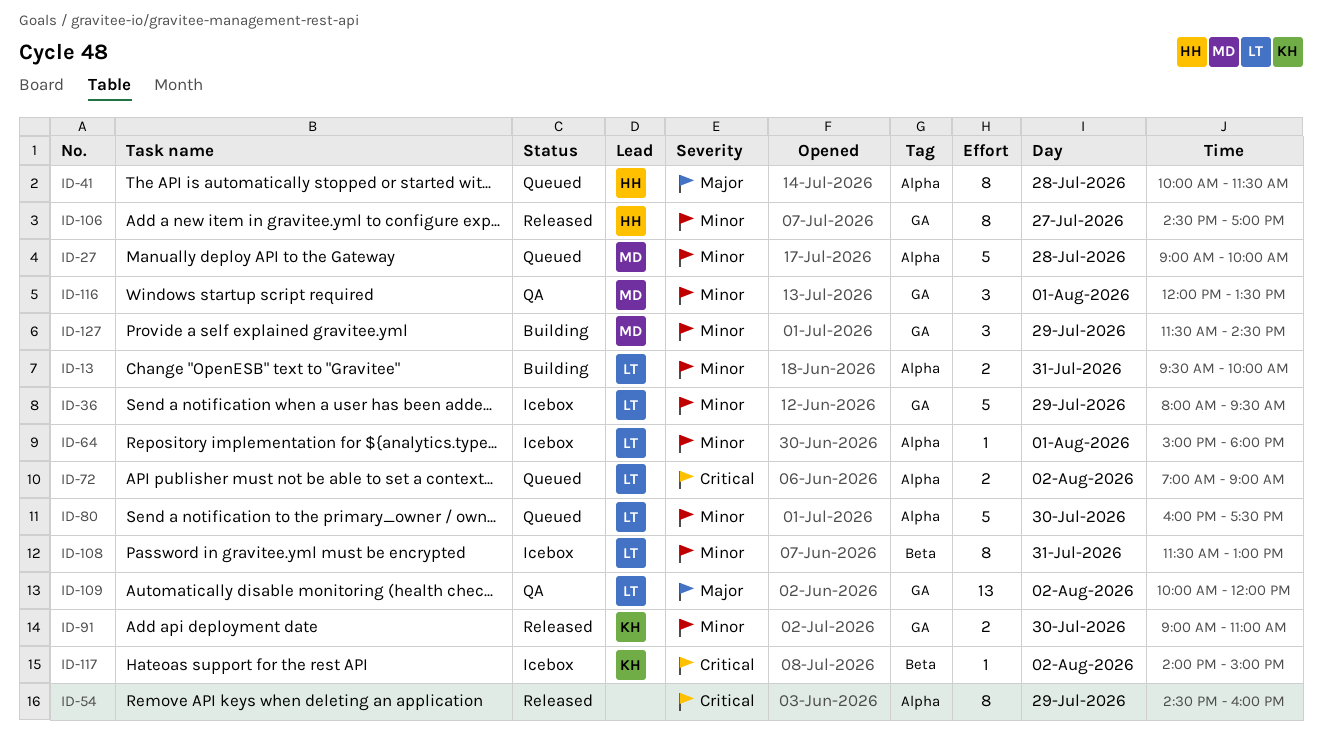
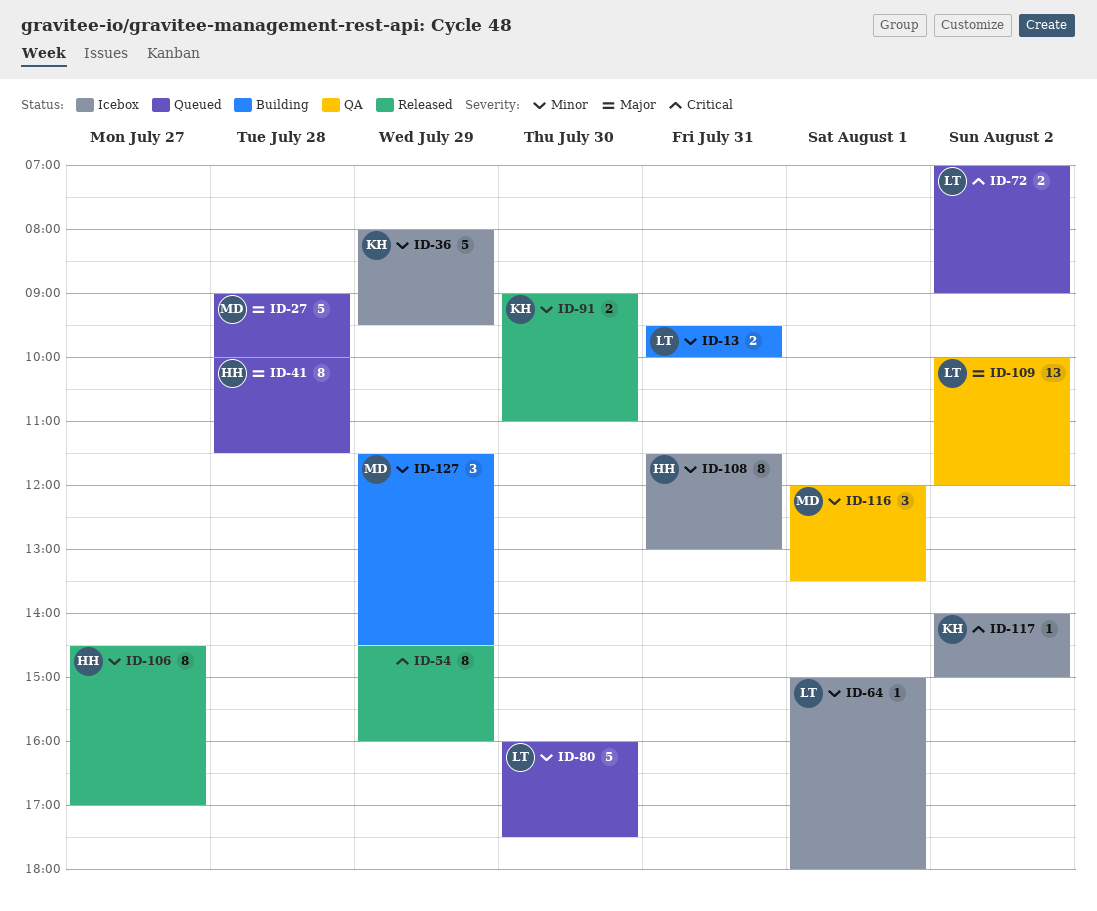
ID-27, priority: Minor -> Major
ID-36, owner: LT -> KH
ID-108, owner: LT -> HH

